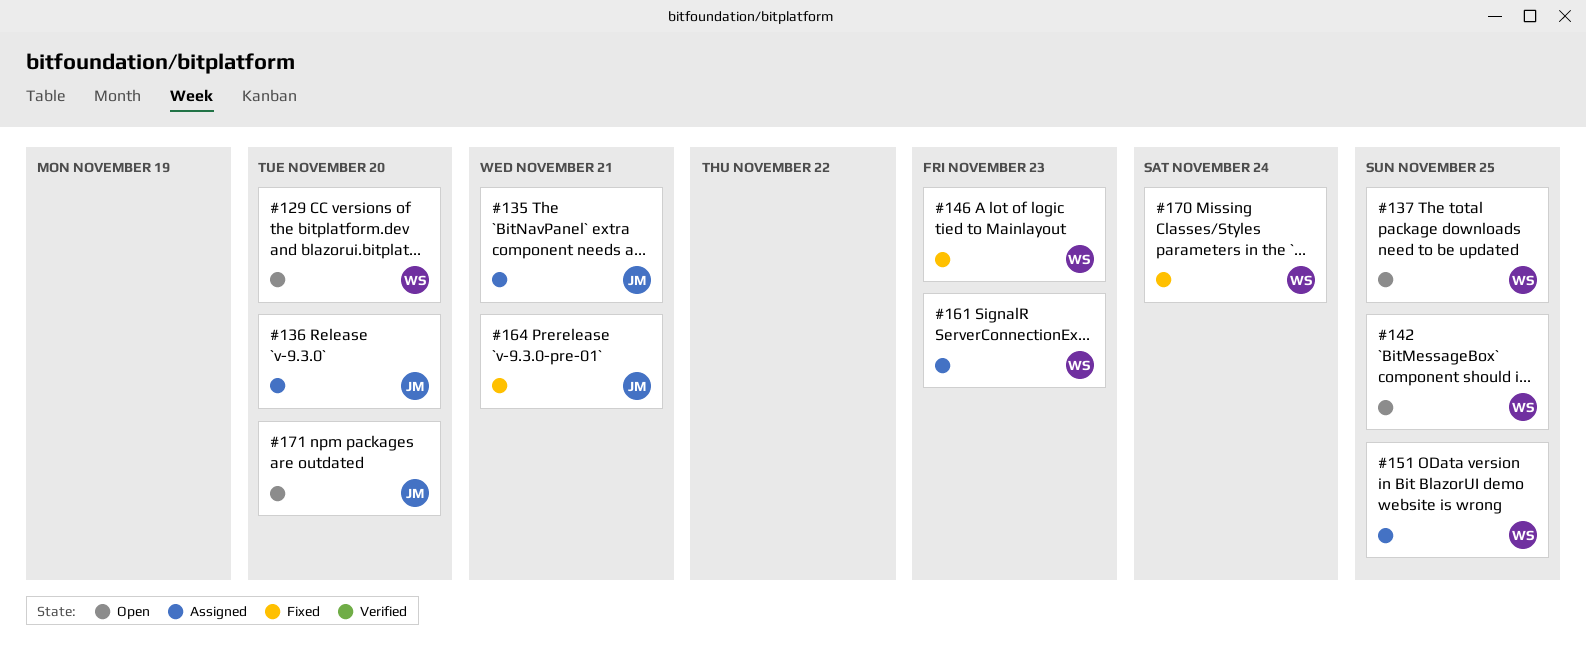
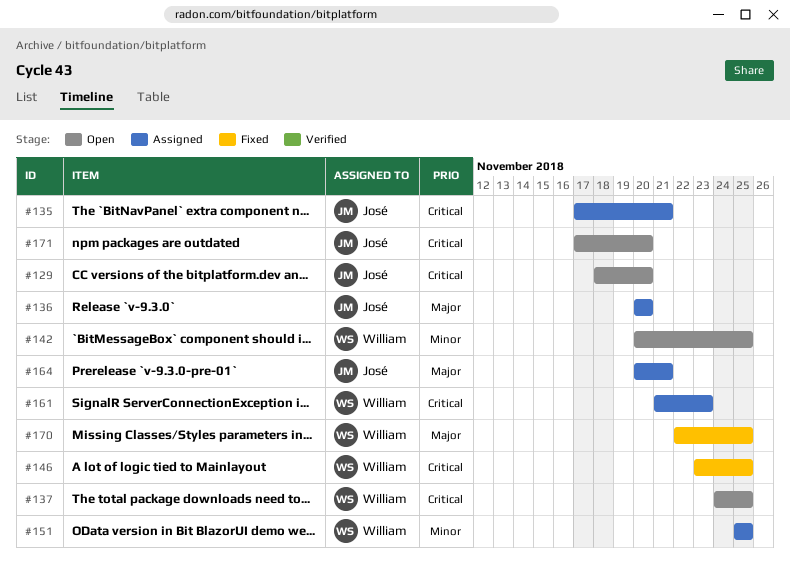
#129, owner: William -> José
#146, due: Nov 23 -> Nov 25
#164, status: Fixed -> Assigned
#170, due: Nov 24 -> Nov 25

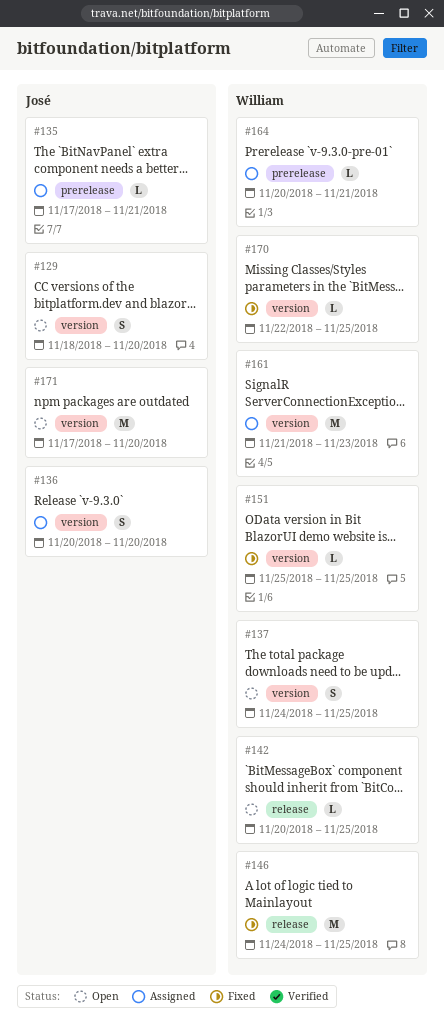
#146, start: Nov 23 -> Nov 24
#151, status: Assigned -> Fixed
#164, owner: José -> William

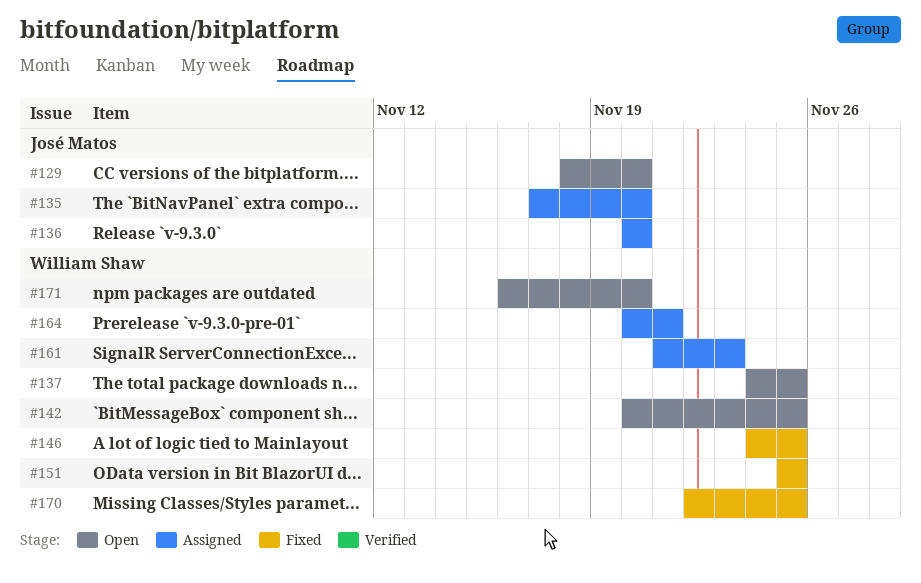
#135, due: Nov 21 -> Nov 20
#171, owner: José Matos -> William Shaw
#171, start: Nov 17 -> Nov 16

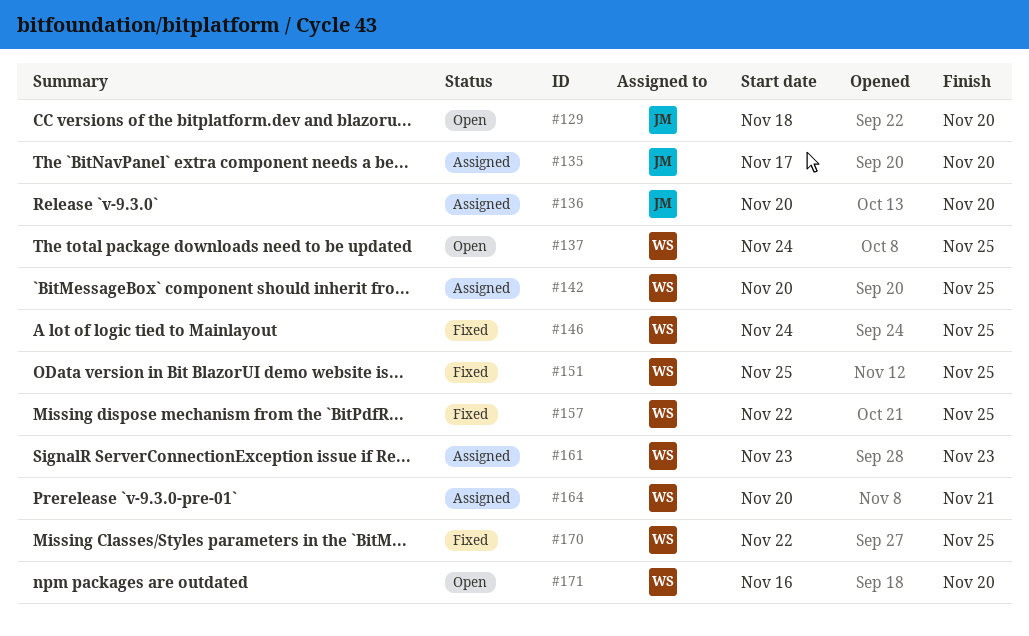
#142, status: Open -> Assigned
#157: none -> present
#161, start: Nov 21 -> Nov 23

